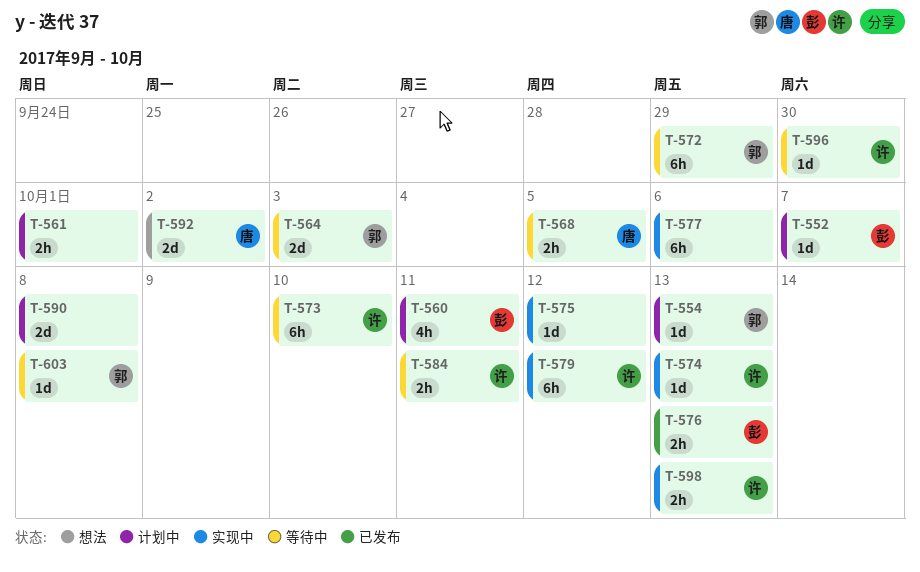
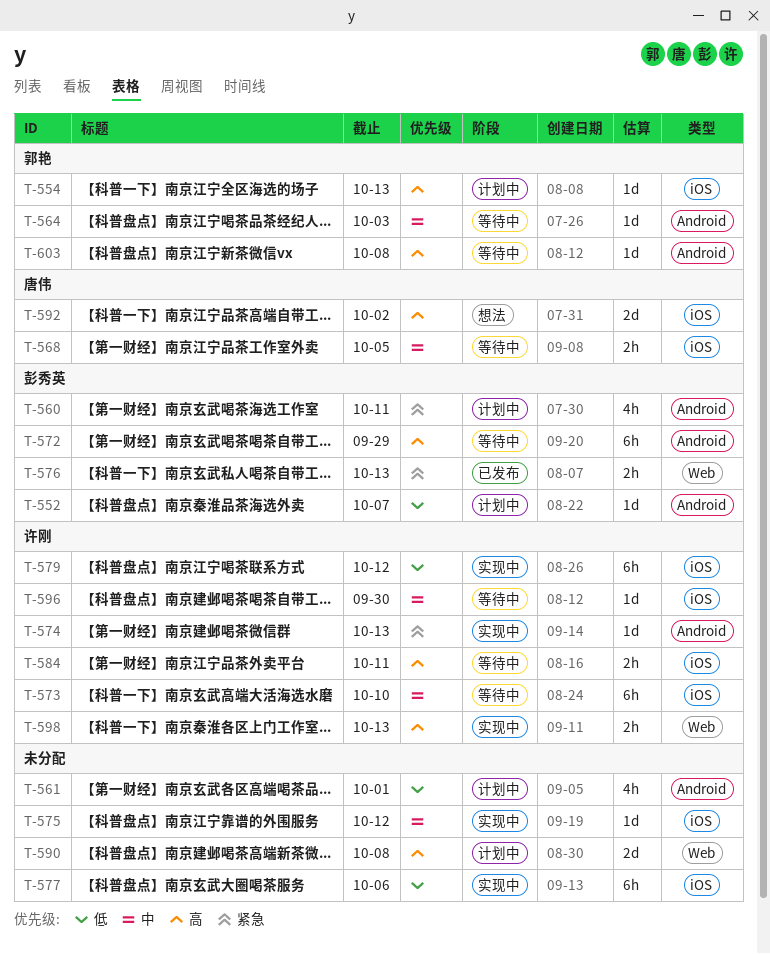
T-561, estimate: 2h -> 4h
T-564, estimate: 2d -> 1d
T-572, owner: 郭艳 -> 彭秀英

